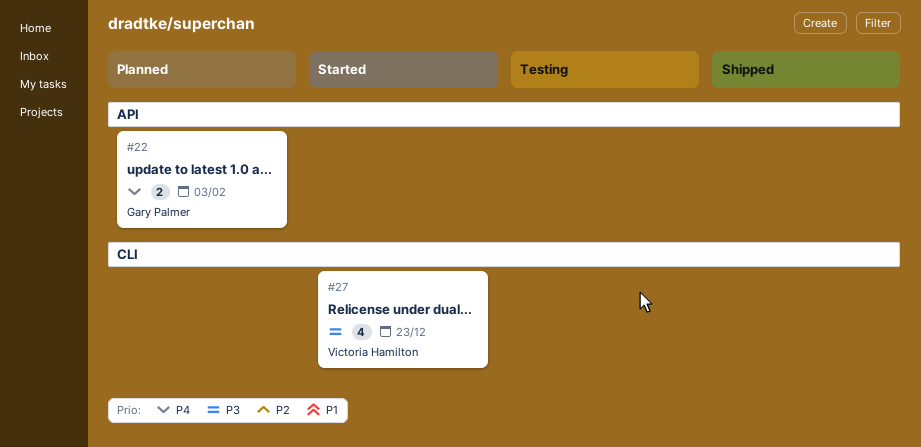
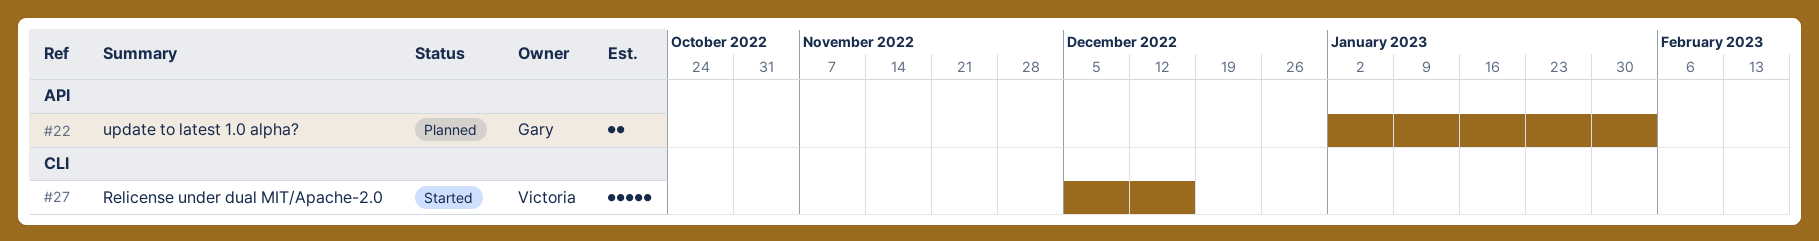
#27, estimate: 4 -> 5
#27, due: Dec 23 -> Dec 16

